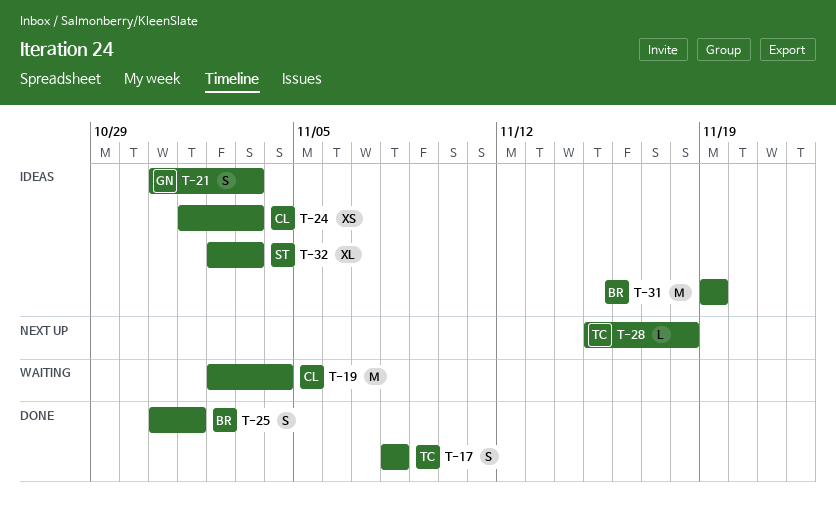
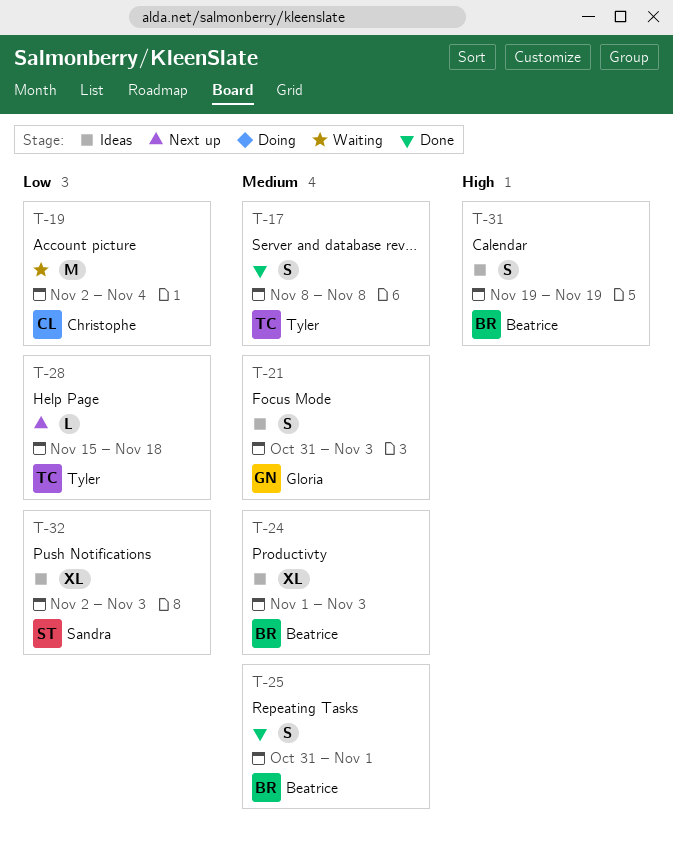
T-24, owner: Christophe -> Beatrice
T-24, estimate: XS -> XL
T-31, estimate: M -> S

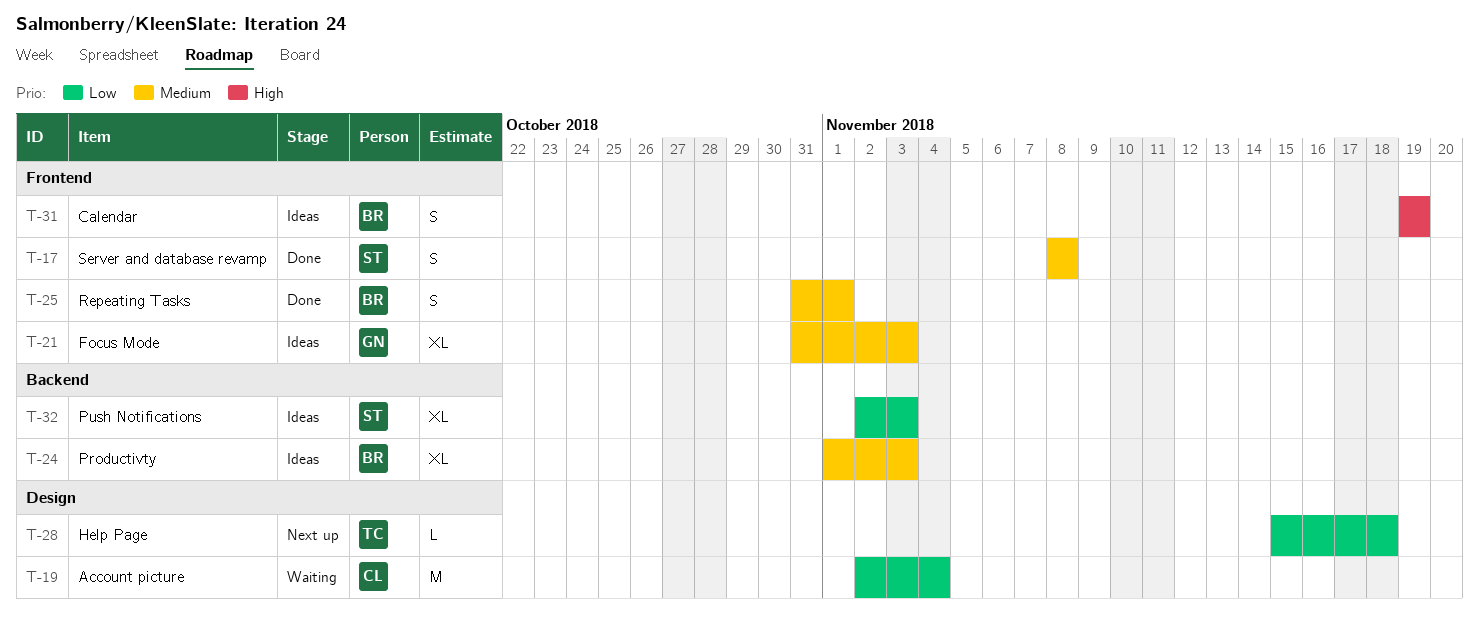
T-17, owner: Tyler -> Sandra
T-21, estimate: S -> XL

